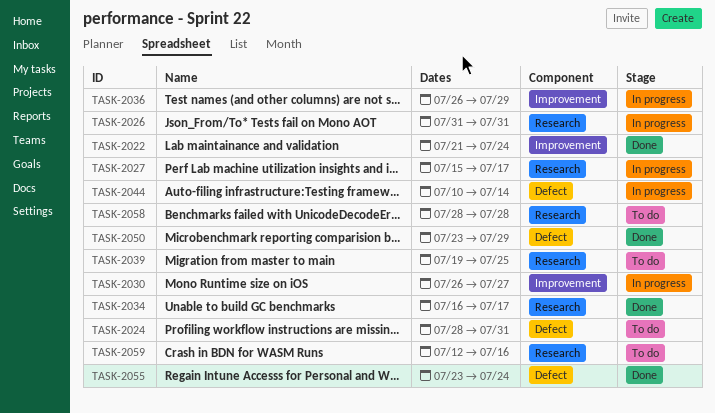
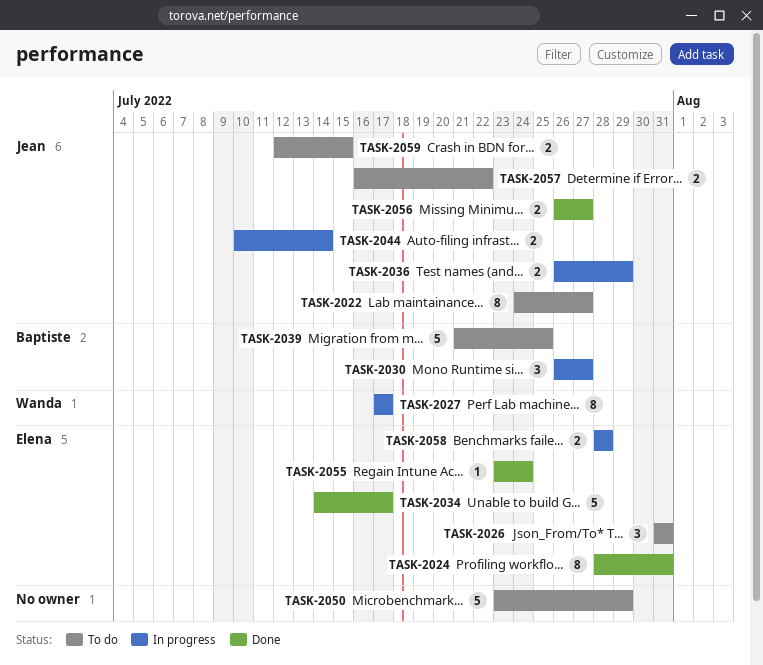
TASK-2022, status: Done -> To do
TASK-2022, start: Jul 21 -> Jul 24
TASK-2022, due: Jul 24 -> Jul 27
TASK-2024, status: To do -> Done
TASK-2026, status: In progress -> To do
TASK-2027, start: Jul 15 -> Jul 17
TASK-2034, start: Jul 16 -> Jul 14
TASK-2039, start: Jul 19 -> Jul 21
TASK-2050, status: Done -> To do
TASK-2056: none -> present
TASK-2057: none -> present
TASK-2058, status: To do -> In progress
TASK-2059, due: Jul 16 -> Jul 15

